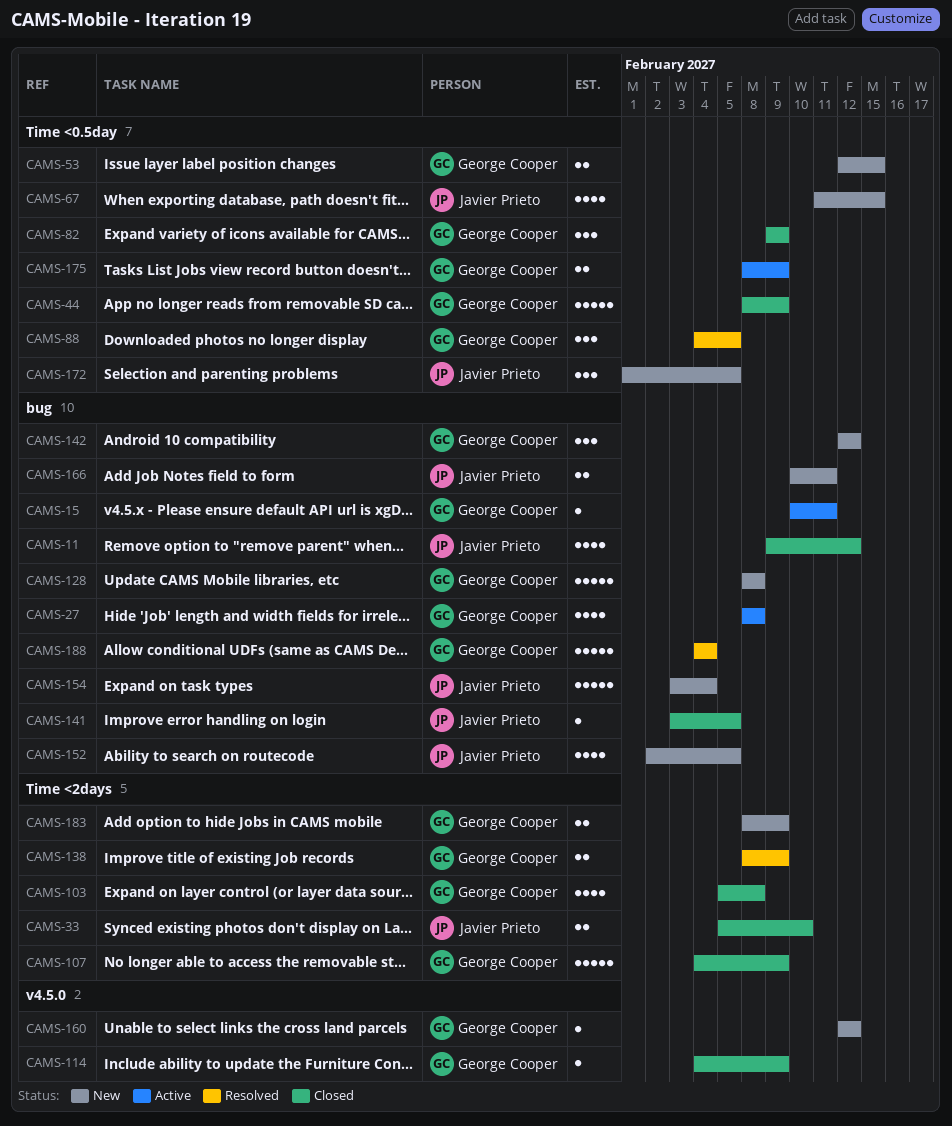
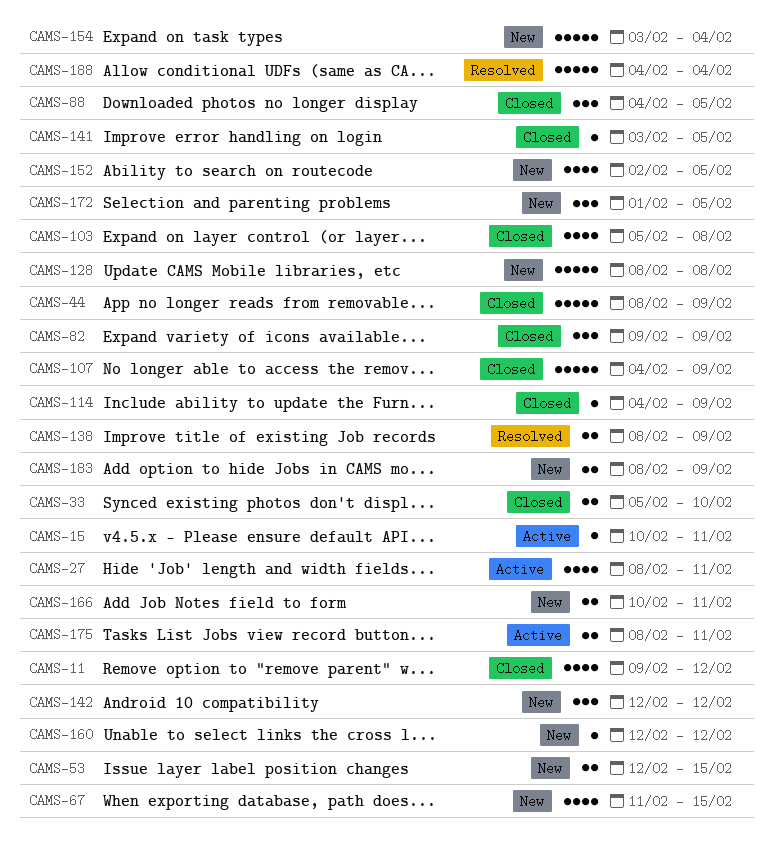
CAMS-27, due: Feb 8 -> Feb 11
CAMS-88, status: Resolved -> Closed
CAMS-175, due: Feb 9 -> Feb 11

